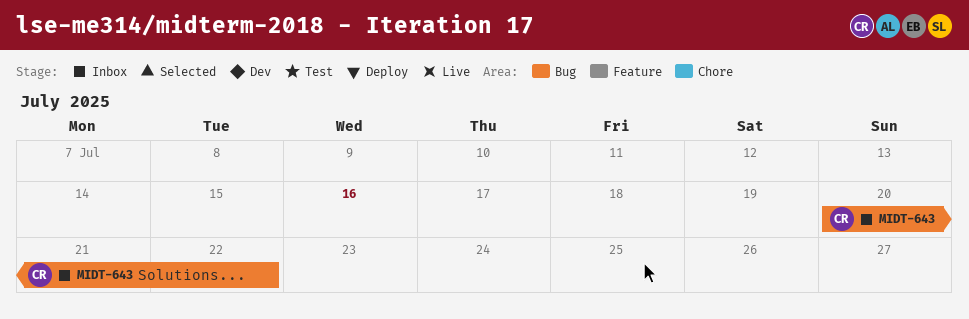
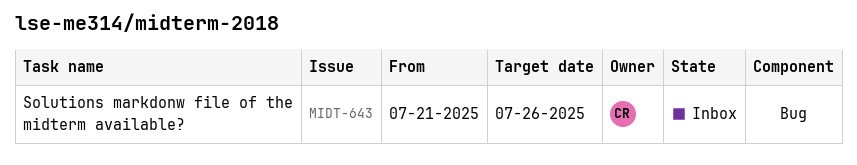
MIDT-643, start: Jul 20 -> Jul 21
MIDT-643, due: Jul 22 -> Jul 26

